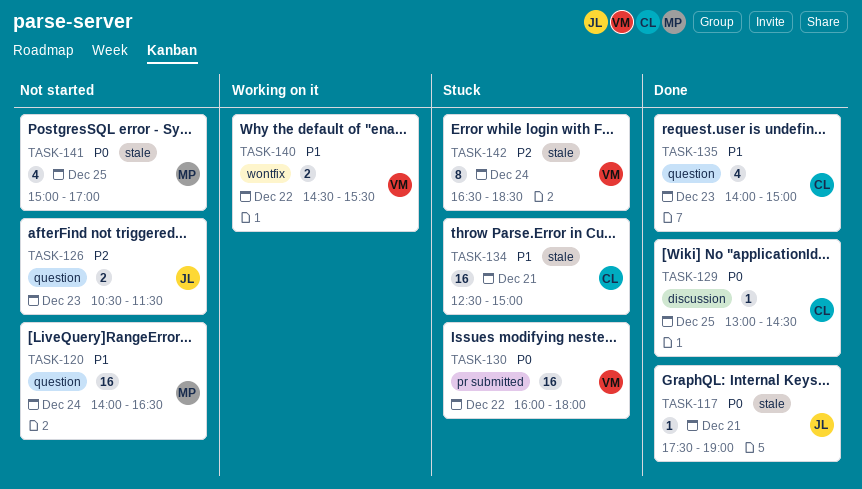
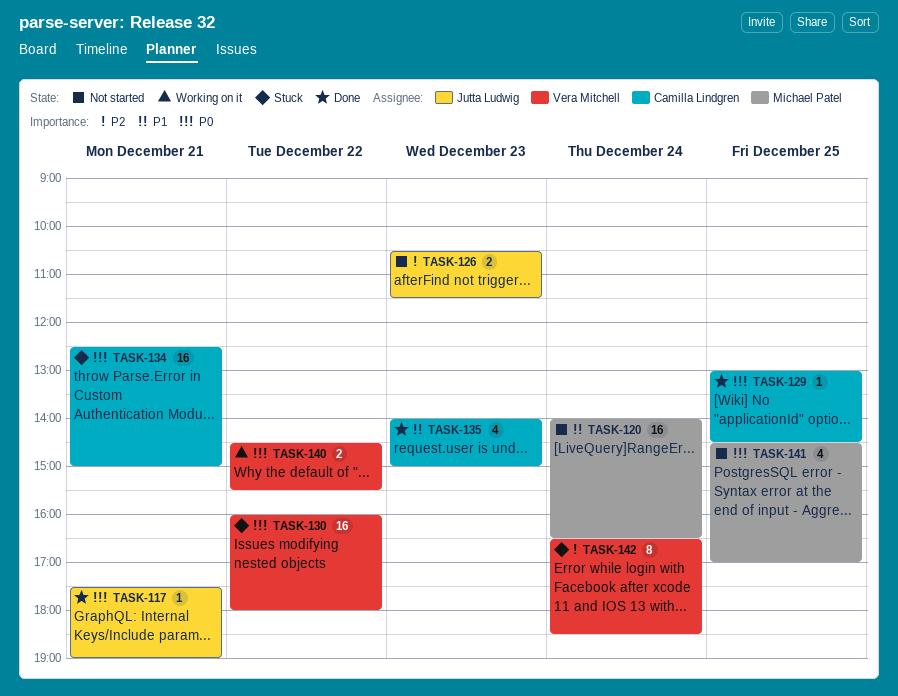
TASK-134, priority: P1 -> P0
TASK-140, priority: P1 -> P0
TASK-141, begins: 15:00 -> 14:30

